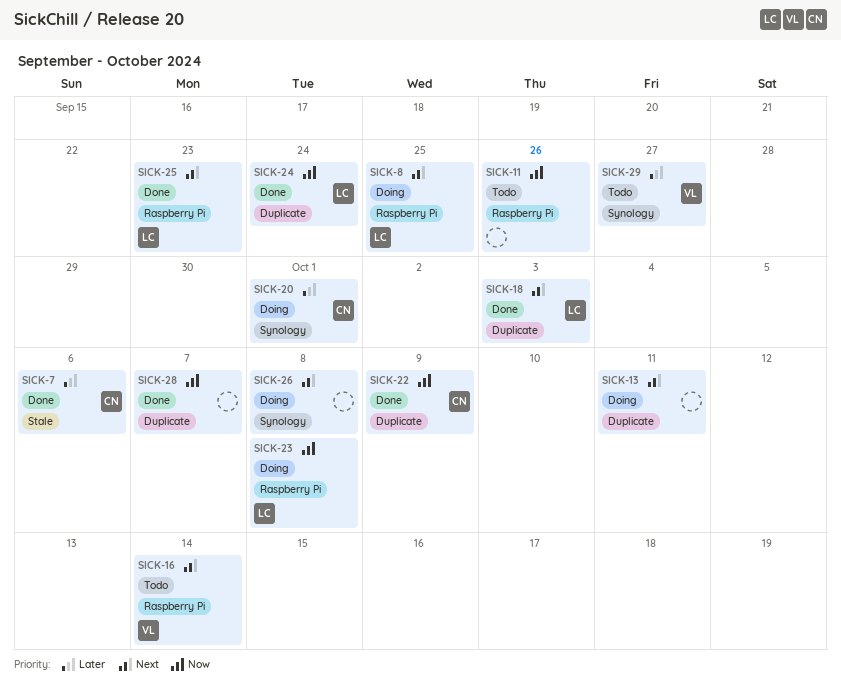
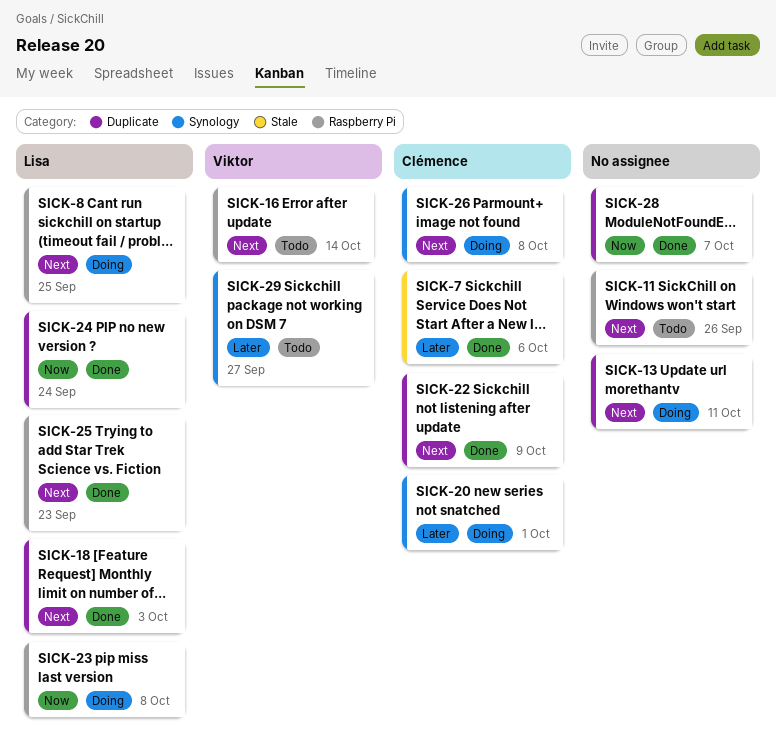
SICK-11, priority: Now -> Next
SICK-22, priority: Now -> Next
SICK-26, owner: none -> Clémence

